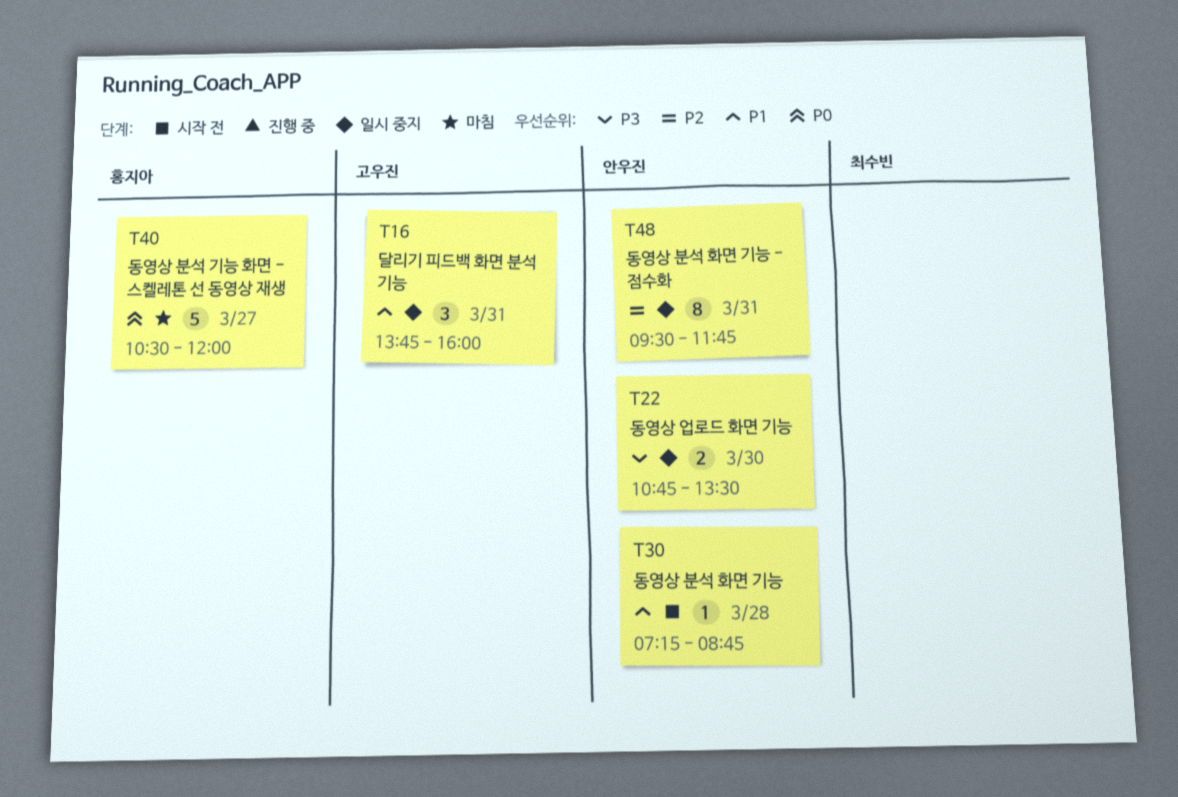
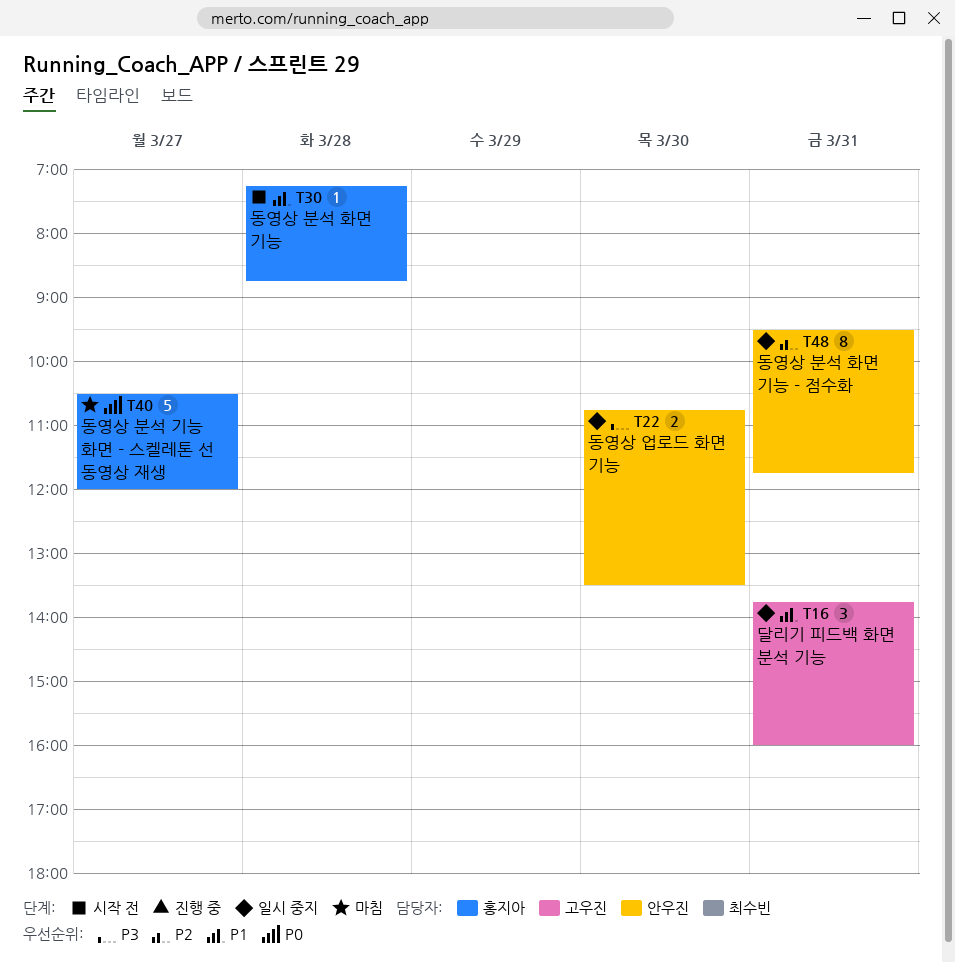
T30, owner: 안우진 -> 홍지아

